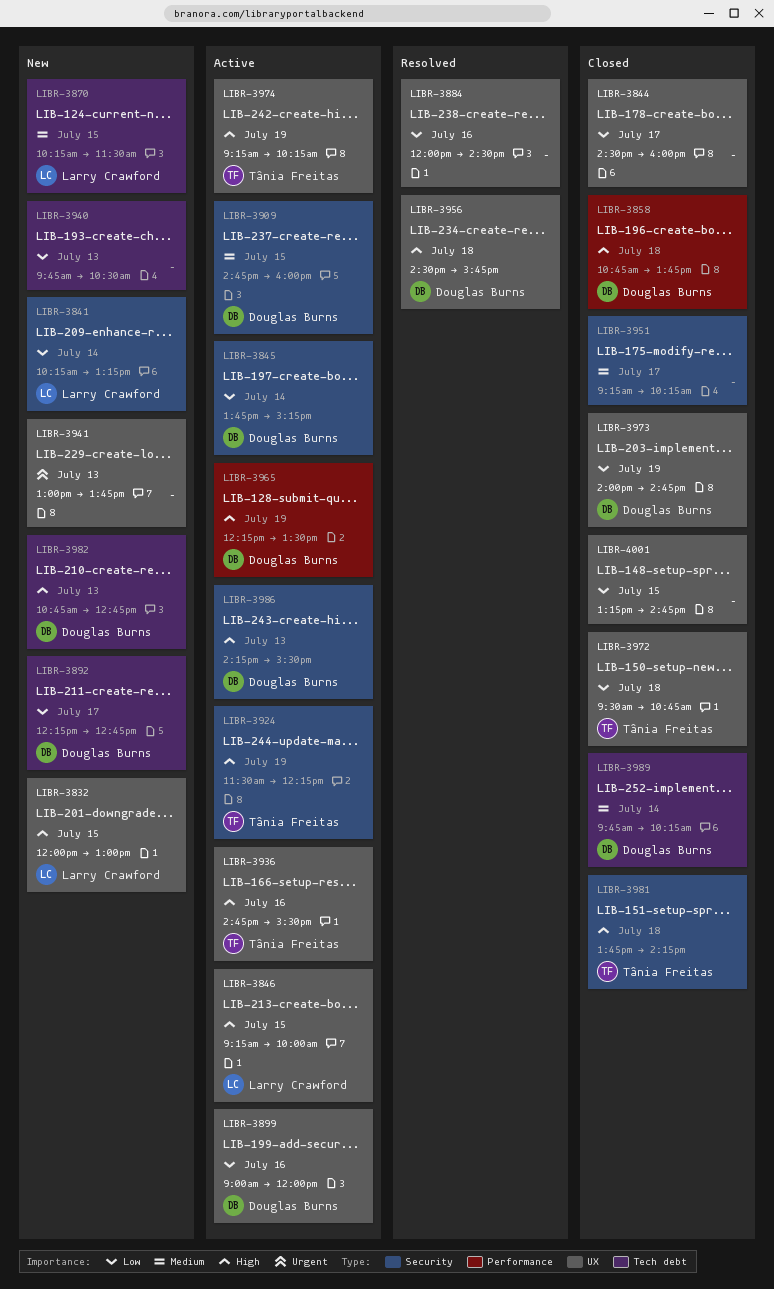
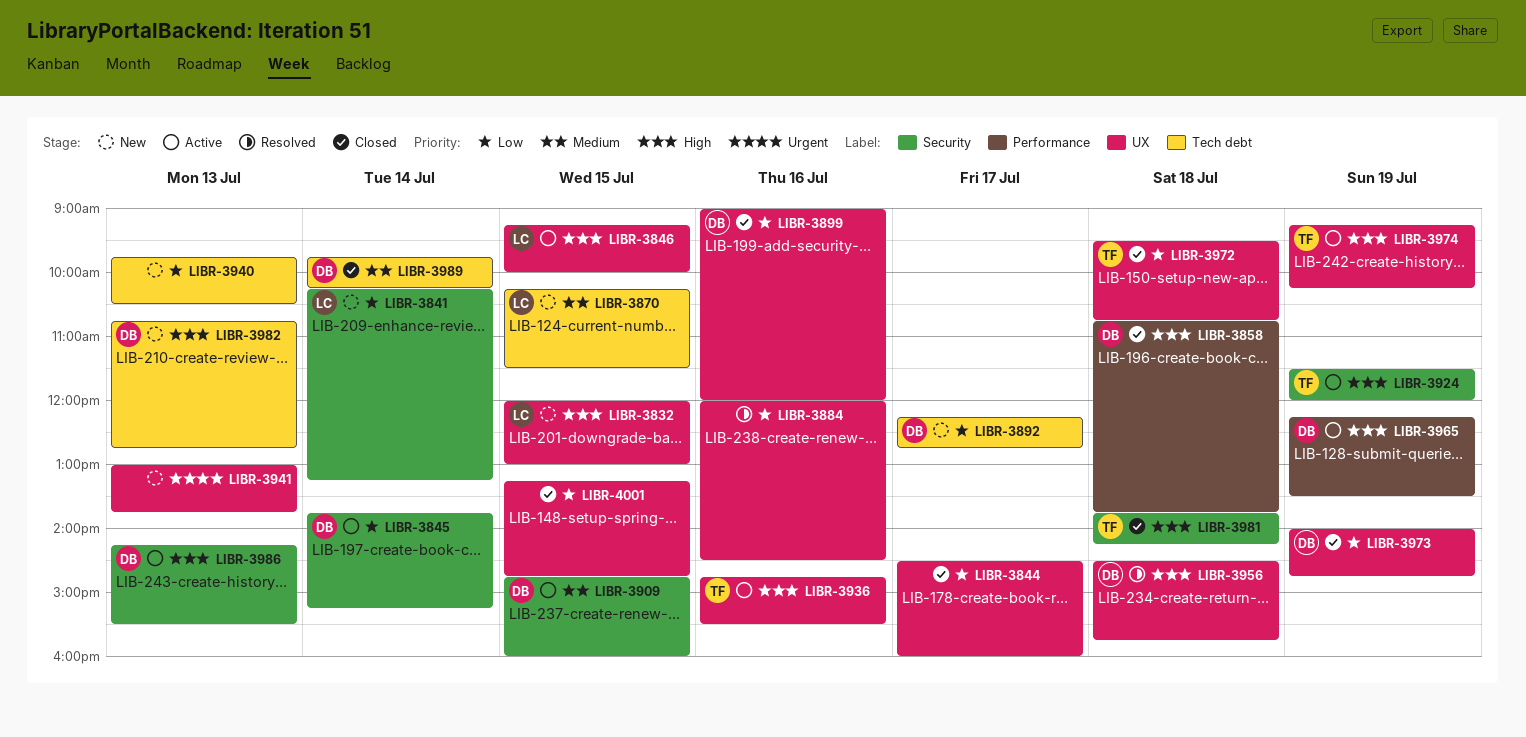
LIBR-3899, status: Active -> Closed
LIBR-3924, ends: 12:15 -> 12:00
LIBR-3951: present -> none

